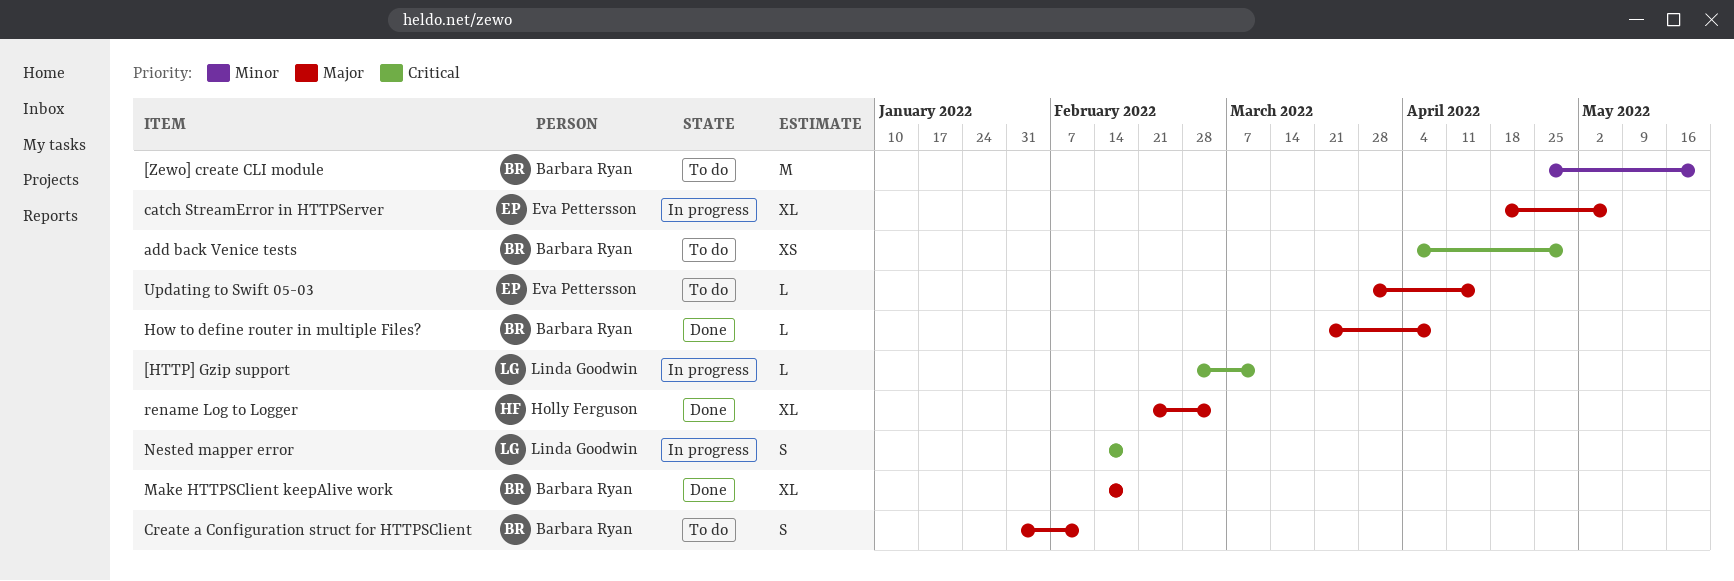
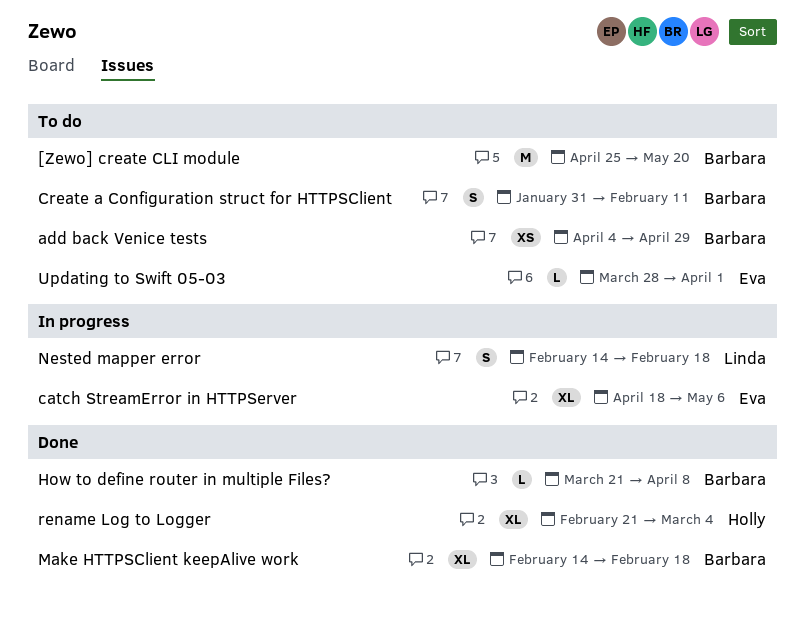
[HTTP] Gzip support: present -> none
Updating to Swift 05-03, due: Apr 15 -> Apr 1

